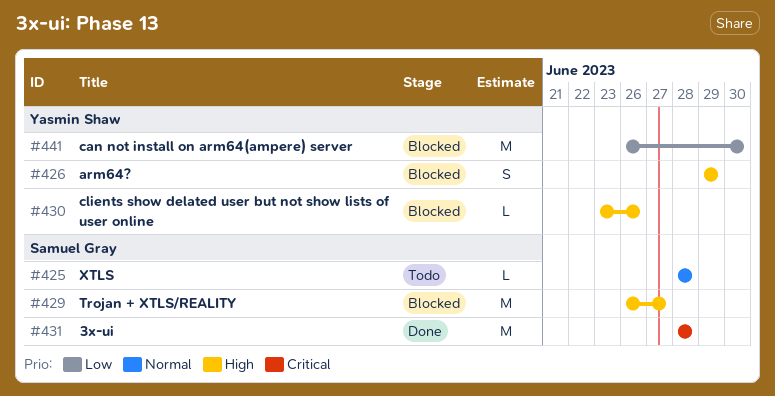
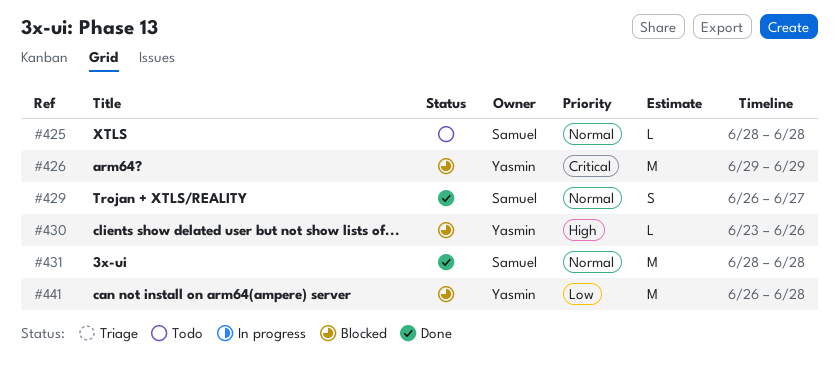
#426, priority: High -> Critical
#426, estimate: S -> M
#429, status: Blocked -> Done
#429, priority: High -> Normal
#429, estimate: M -> S
#431, priority: Critical -> Normal
#441, due: Jun 30 -> Jun 28

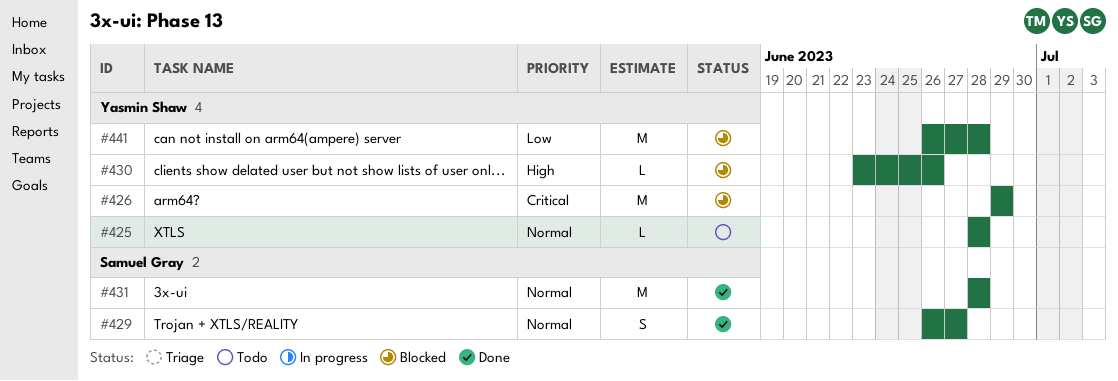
#425, owner: Samuel Gray -> Yasmin Shaw

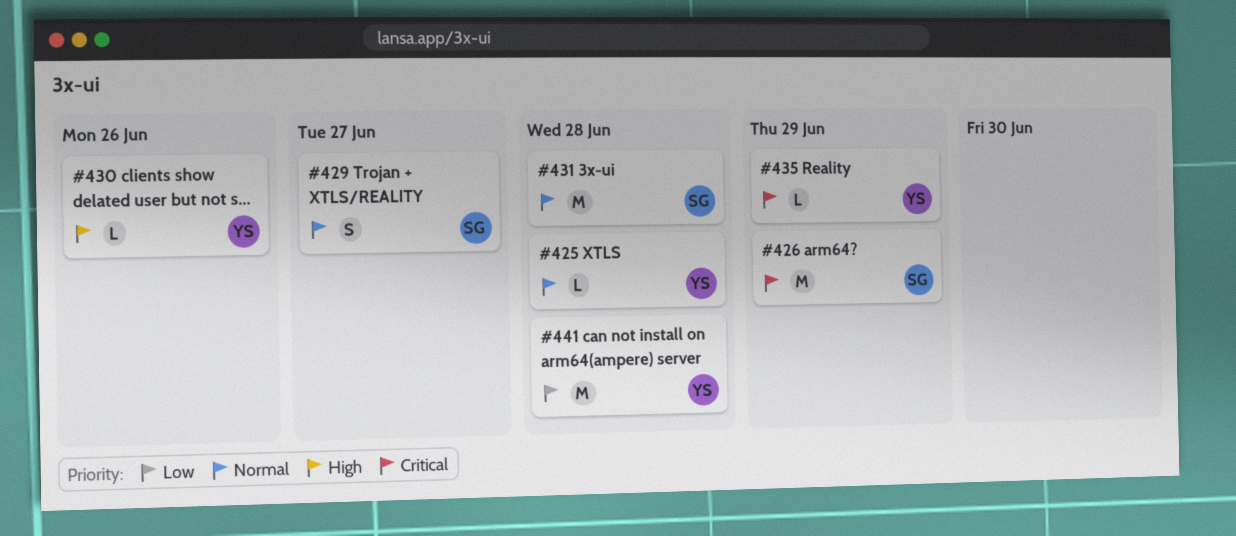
#426, owner: Yasmin Shaw -> Samuel Gray
#435: none -> present

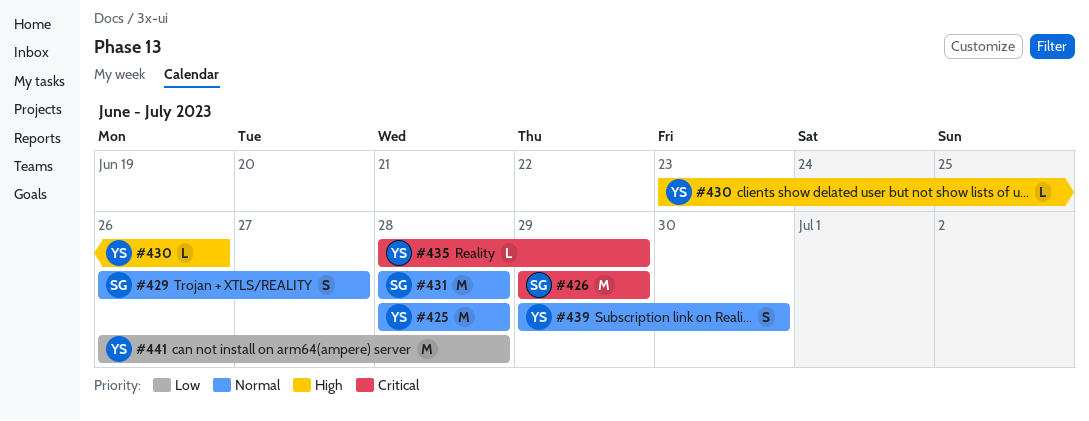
#425, estimate: L -> M
#439: none -> present

